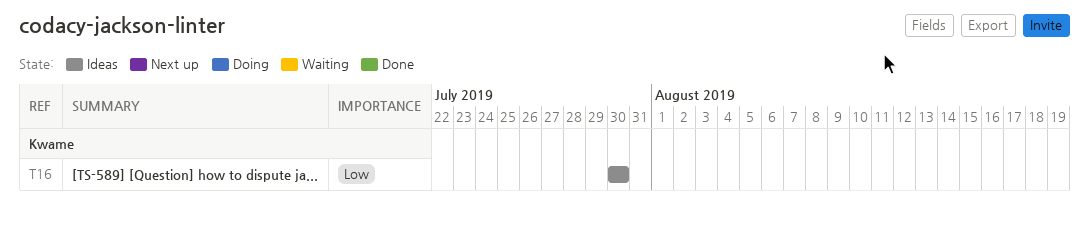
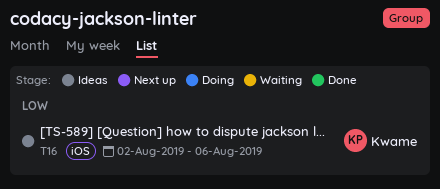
T16, start: Jul 30 -> Aug 2
T16, due: Jul 30 -> Aug 6

